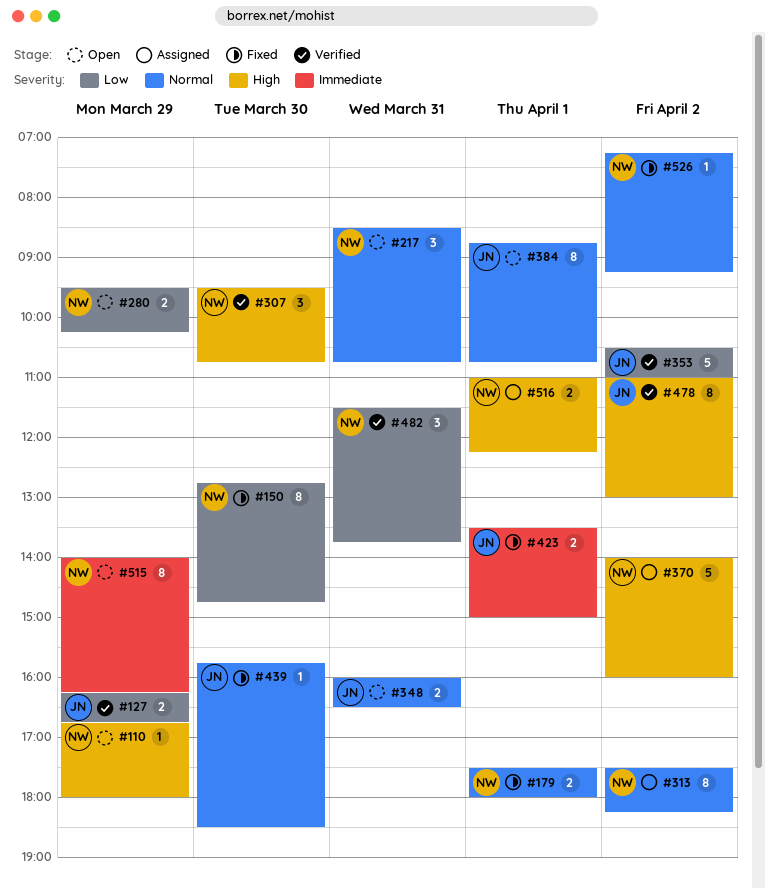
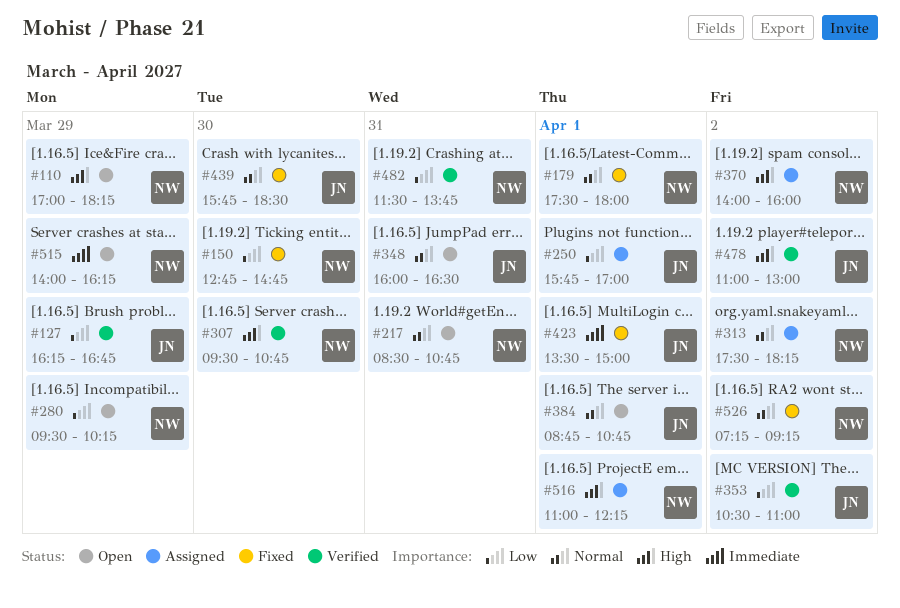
#110, begins: 16:45 -> 17:00
#110, ends: 18:00 -> 18:15
#250: none -> present

